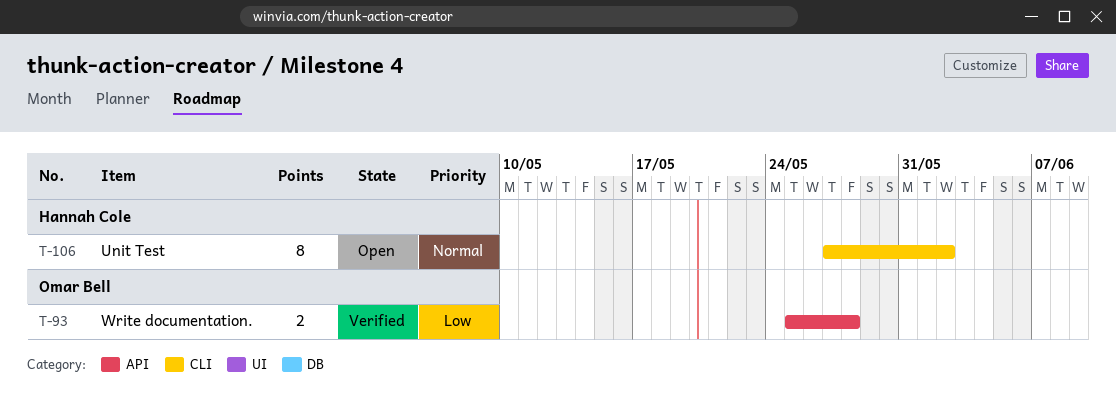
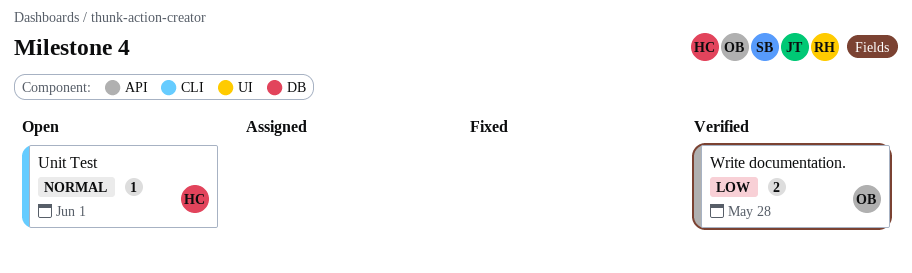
Unit Test, estimate: 8 -> 1
Unit Test, due: Jun 2 -> Jun 1

